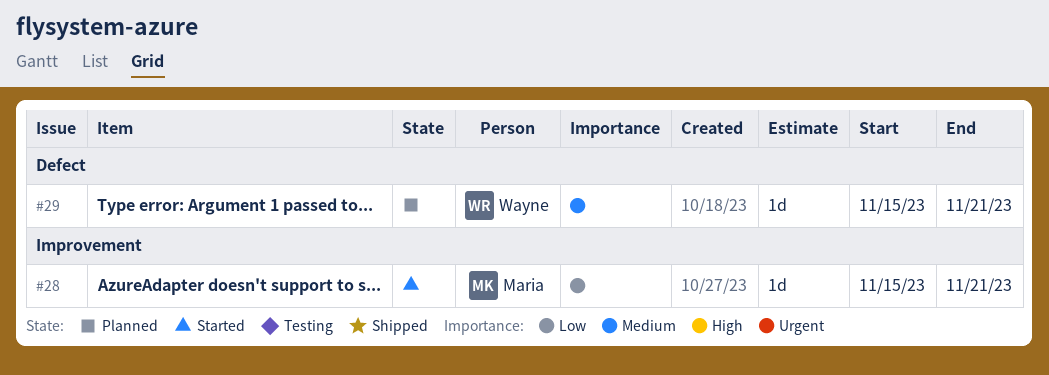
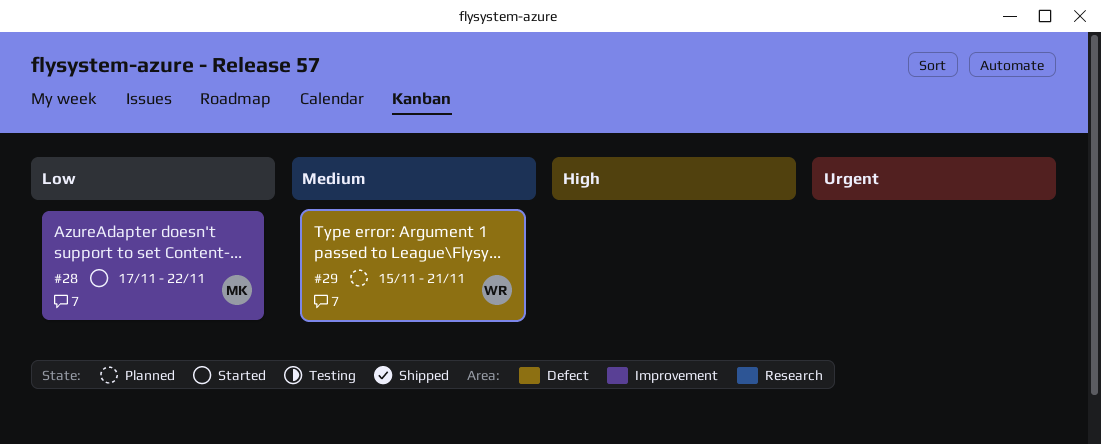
#28, start: Nov 15 -> Nov 17
#28, due: Nov 21 -> Nov 22

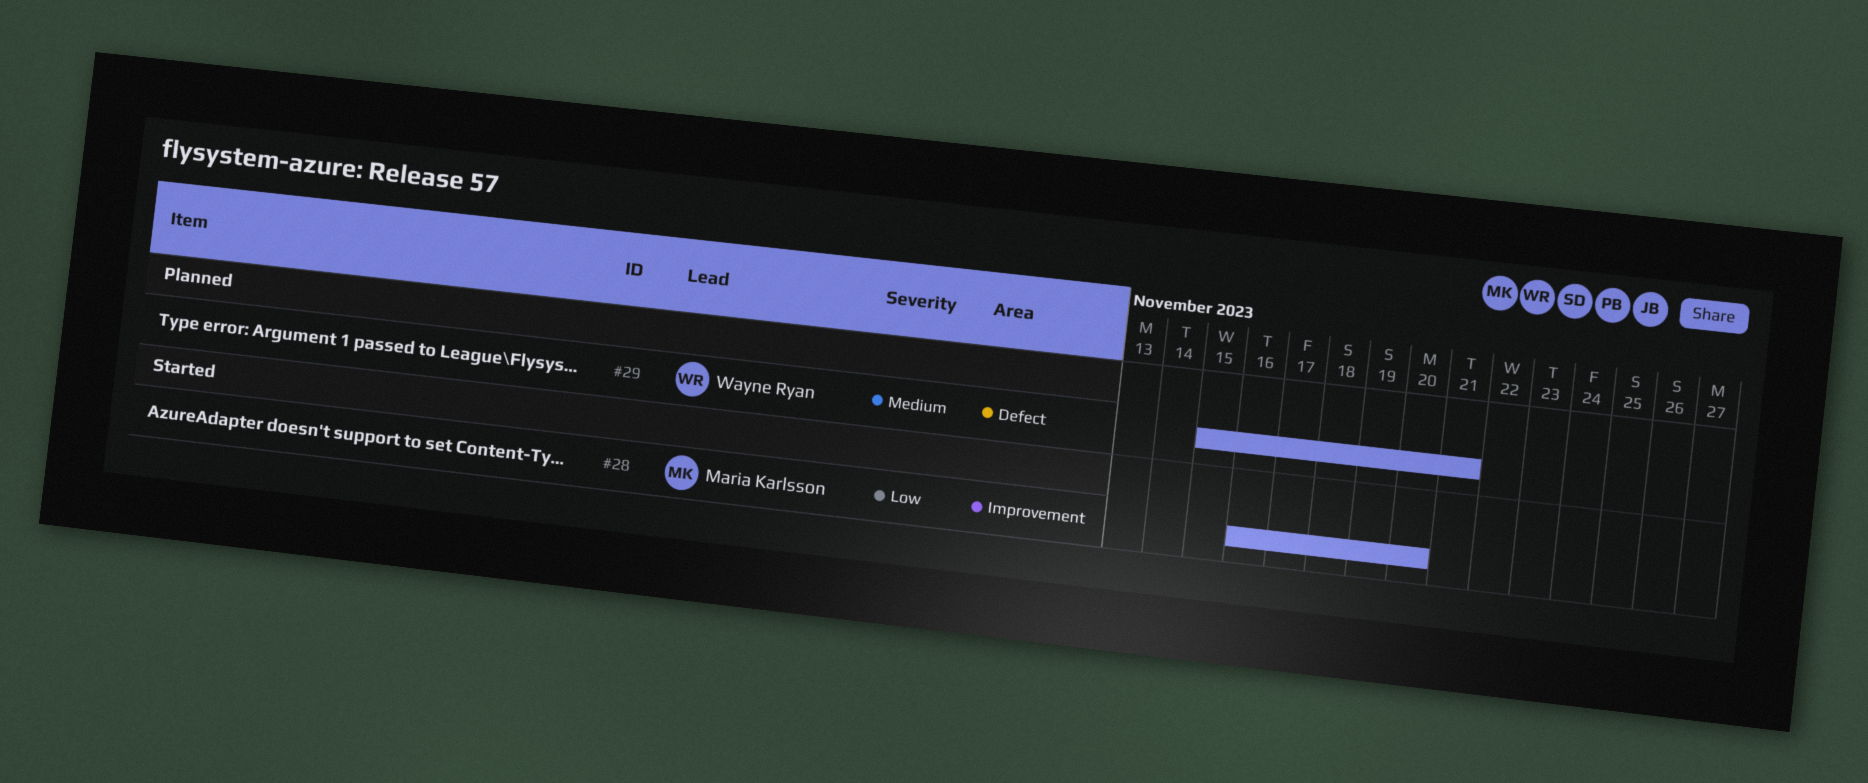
#28, start: Nov 17 -> Nov 16
#28, due: Nov 22 -> Nov 20

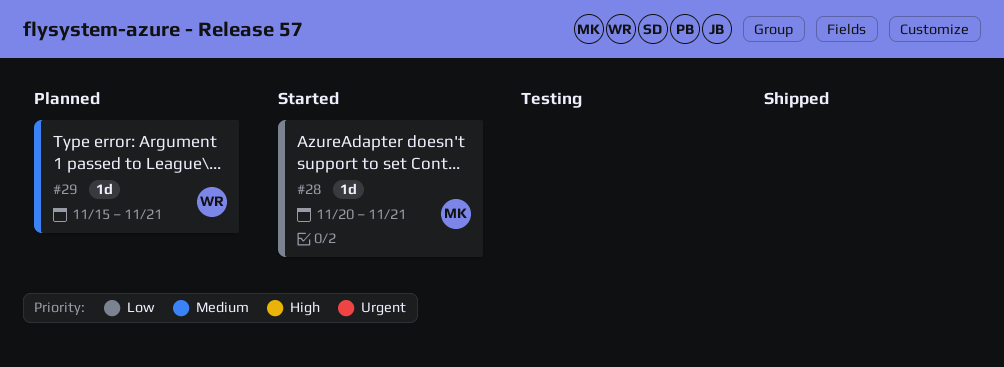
#28, start: Nov 16 -> Nov 20
#28, due: Nov 20 -> Nov 21

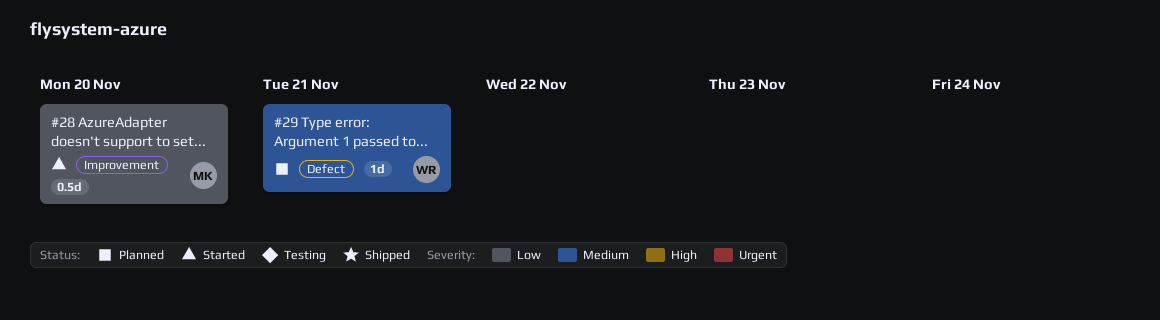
#28, estimate: 1d -> 0.5d
#28, due: Nov 21 -> Nov 20

